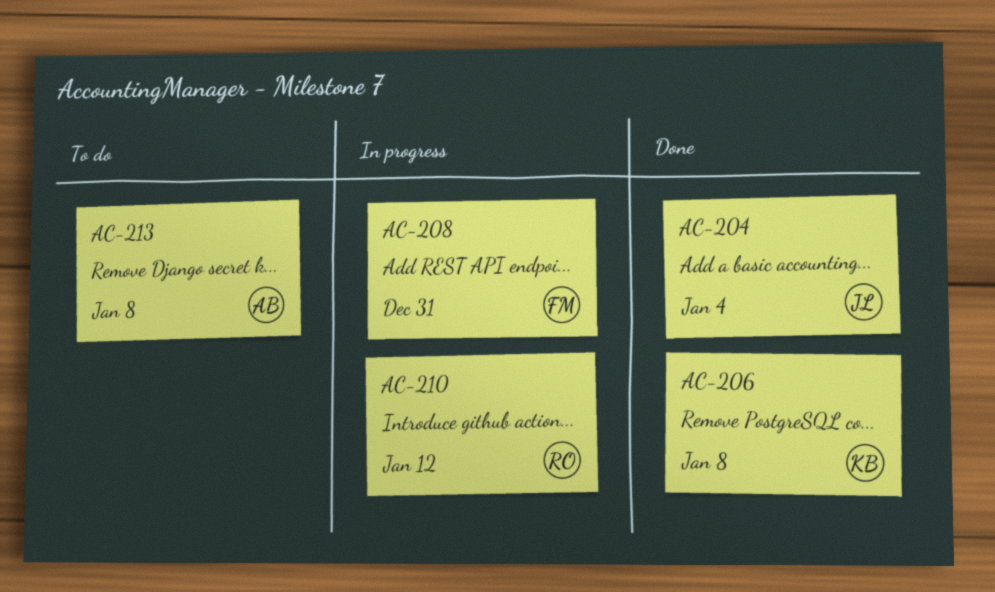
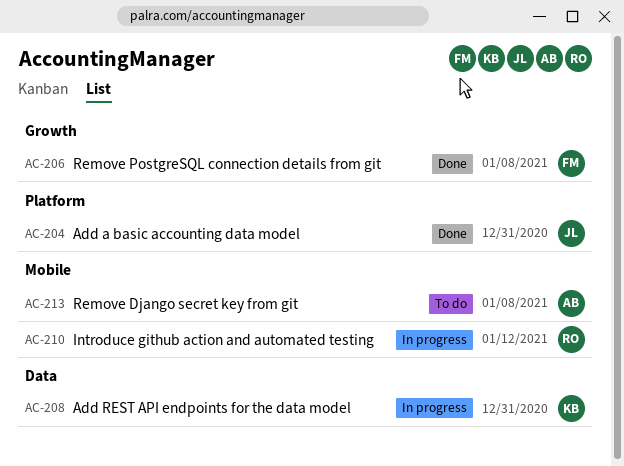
AC-204, due: Jan 4 -> Dec 31
AC-206, owner: KB -> FM
AC-208, owner: FM -> KB

